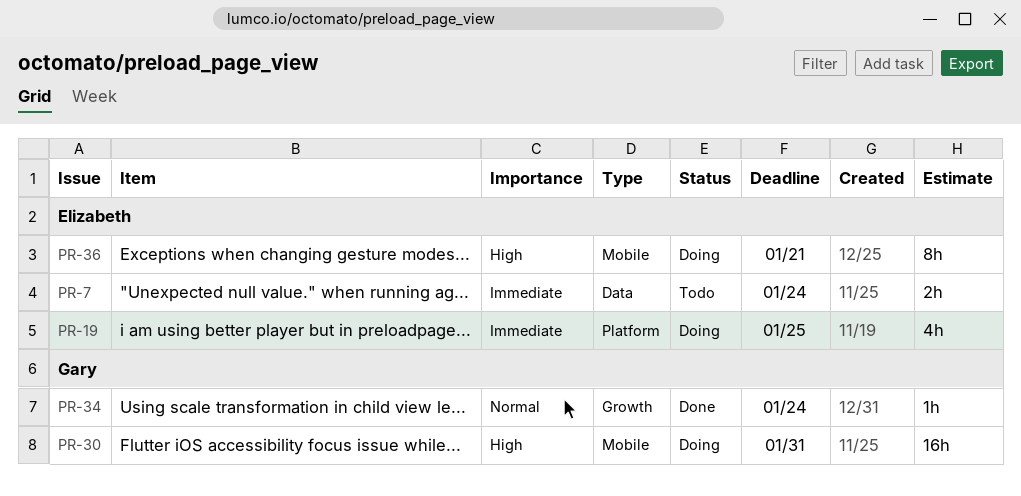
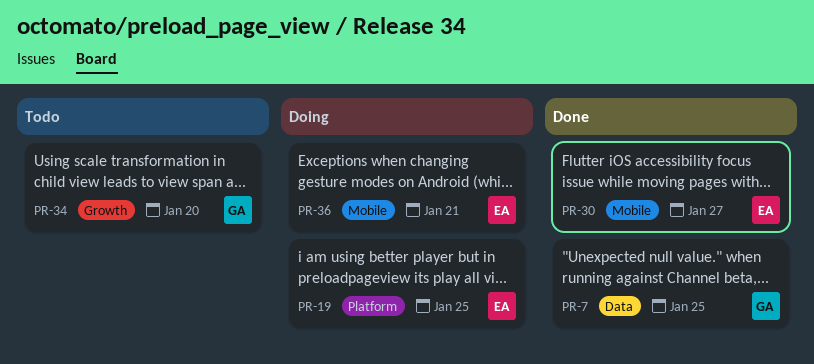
PR-7, status: Todo -> Done
PR-7, owner: Elizabeth -> Gary
PR-7, due: Jan 24 -> Jan 25
PR-30, status: Doing -> Done
PR-30, owner: Gary -> Elizabeth
PR-30, due: Jan 31 -> Jan 27
PR-34, status: Done -> Todo
PR-34, due: Jan 24 -> Jan 20

